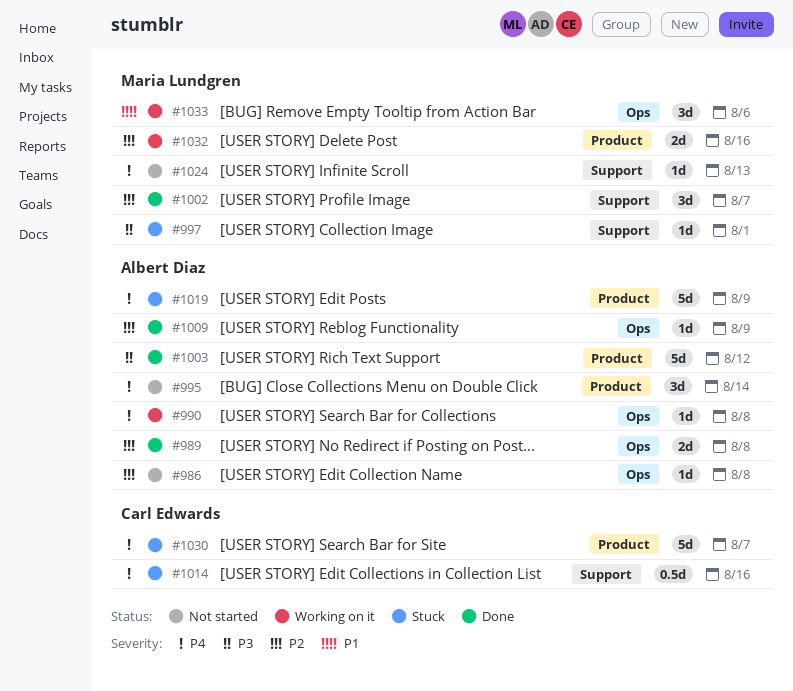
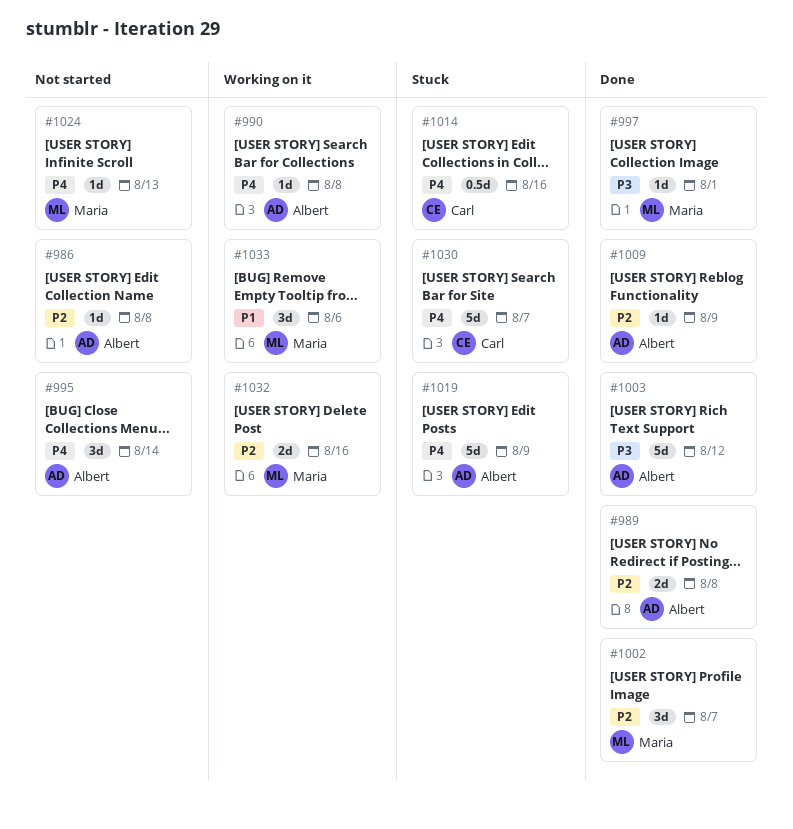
#997, status: Stuck -> Done

